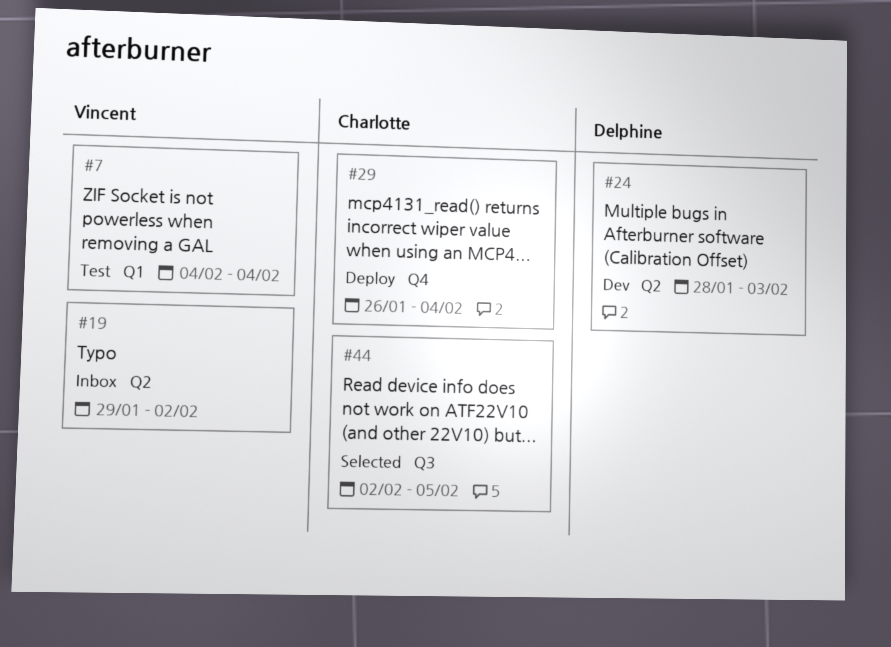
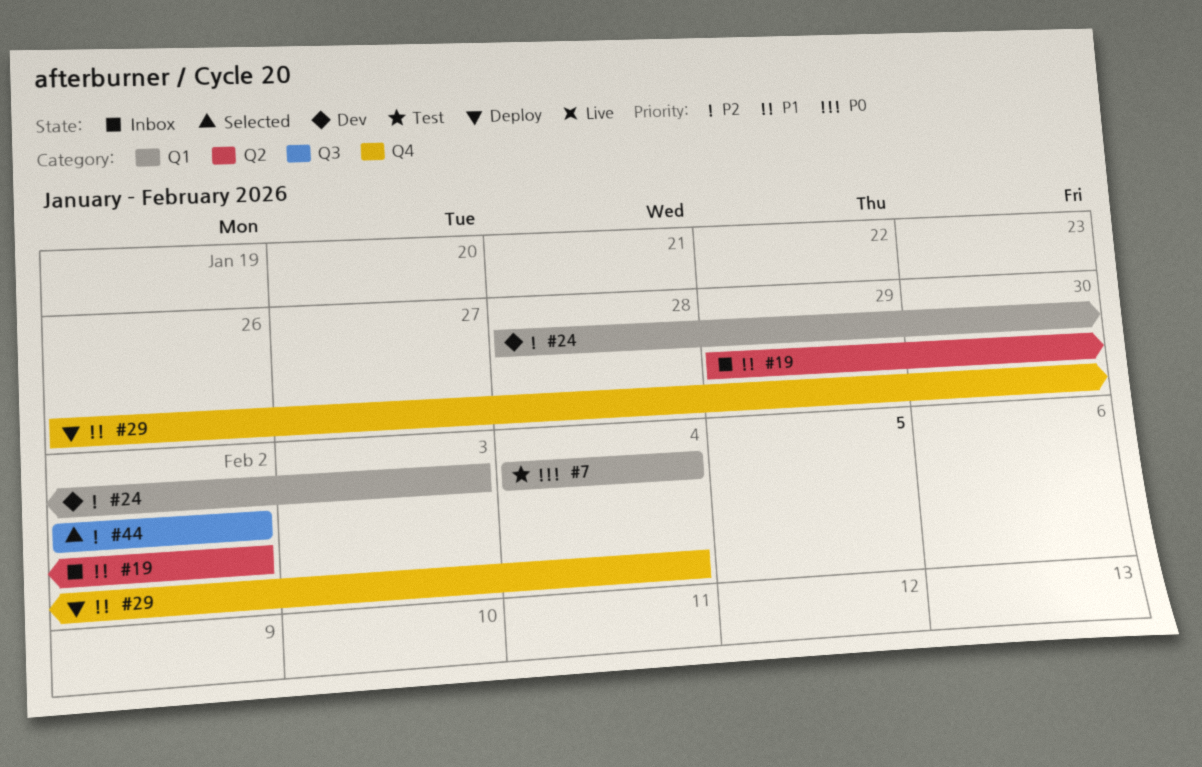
#24, label: Q2 -> Q1
#44, due: Feb 5 -> Feb 2

